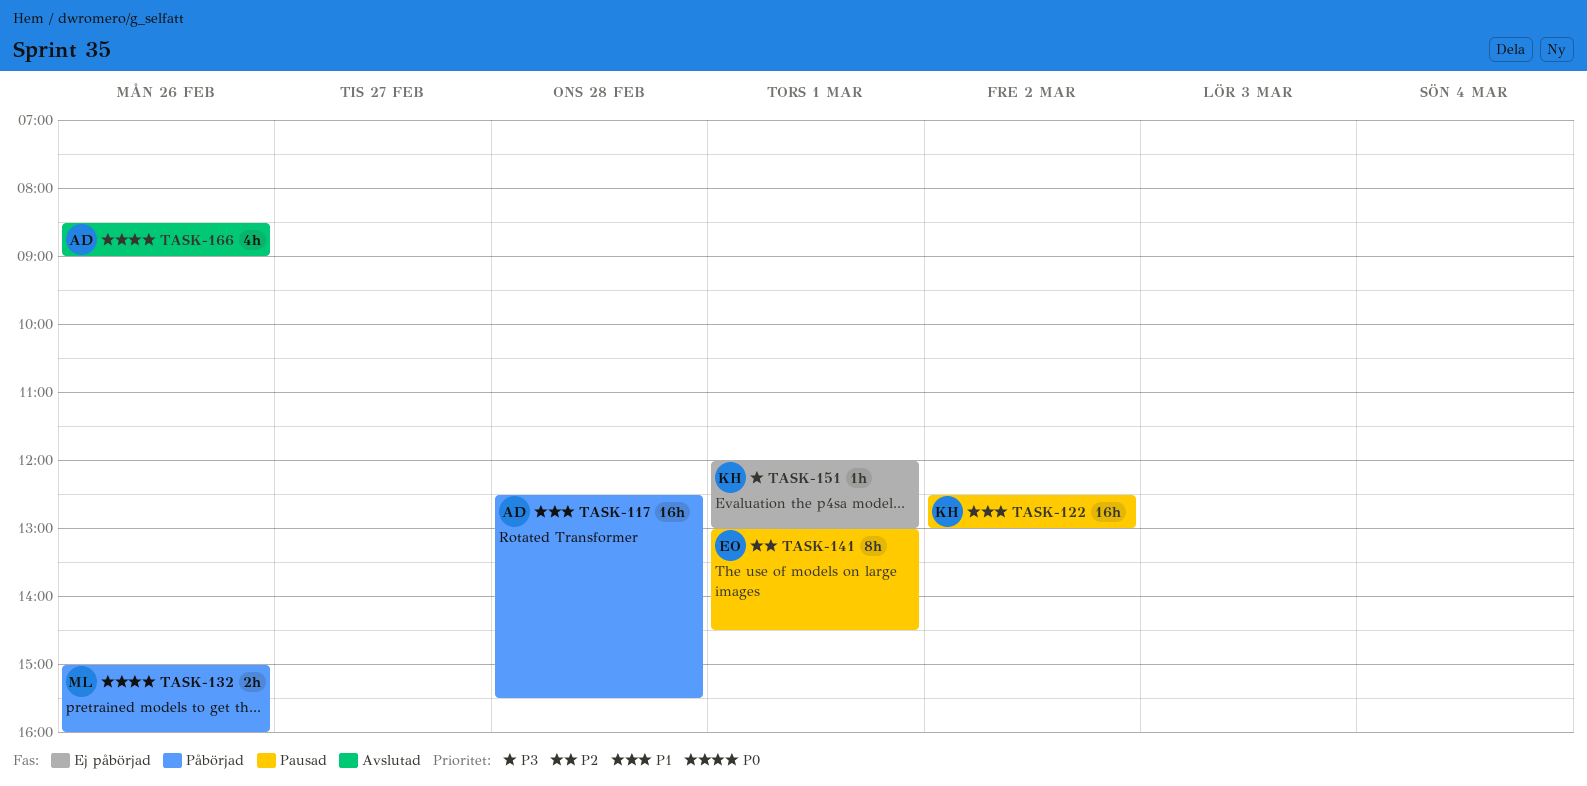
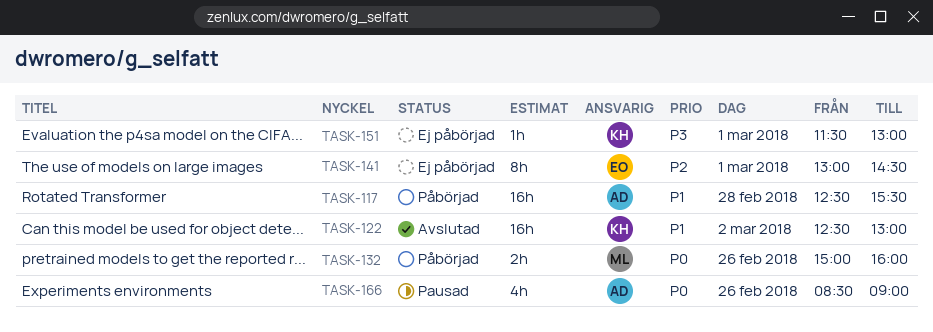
TASK-122, status: Pausad -> Avslutad
TASK-141, status: Pausad -> Ej påbörjad
TASK-151, begins: 12:00 -> 11:30
TASK-166, status: Avslutad -> Pausad

